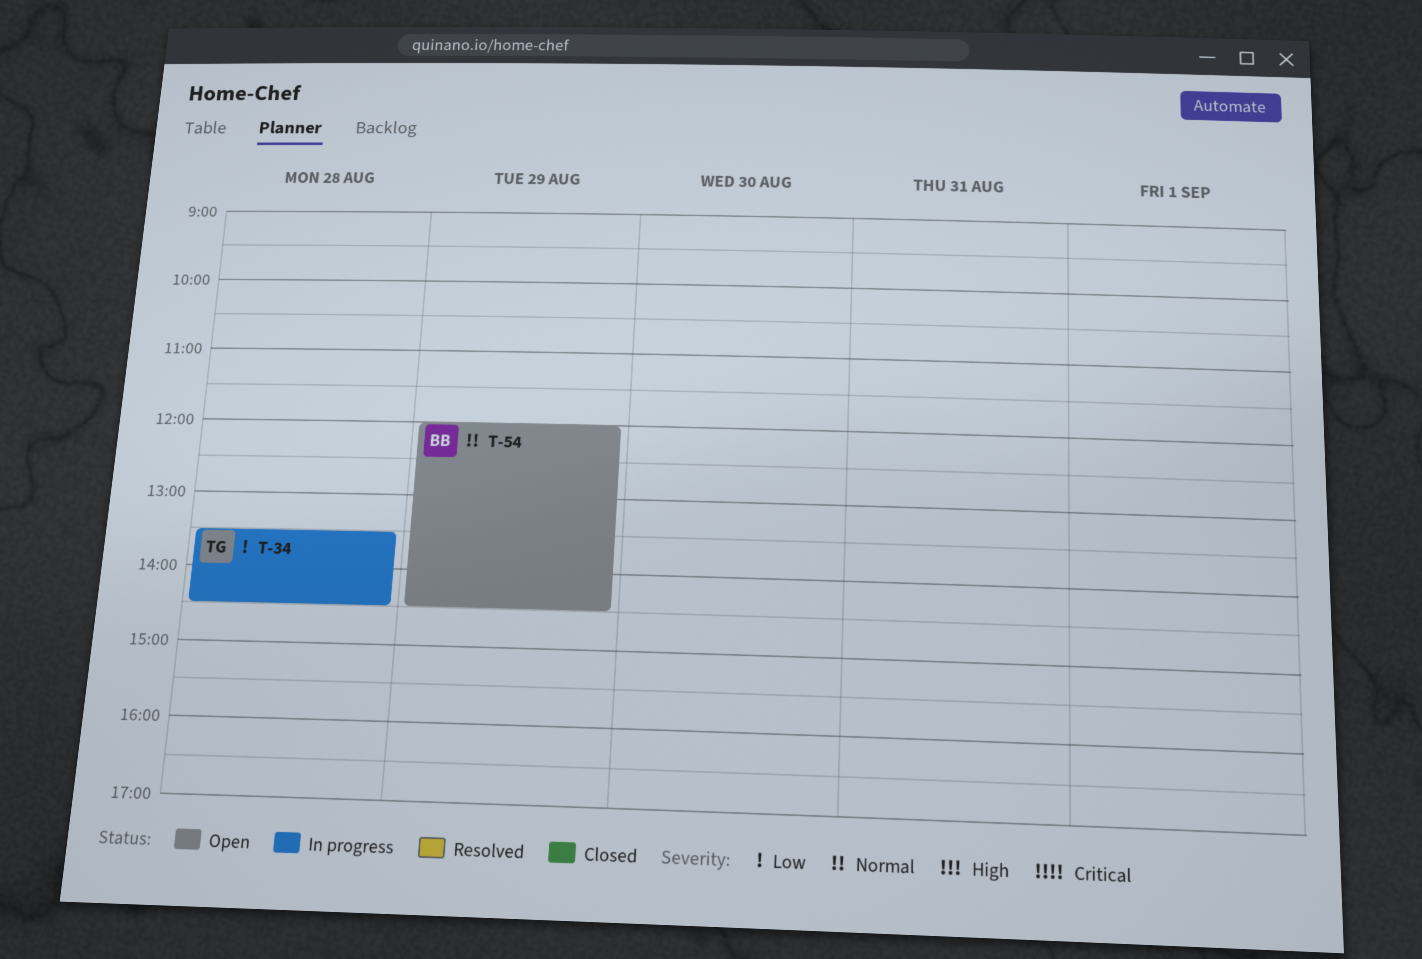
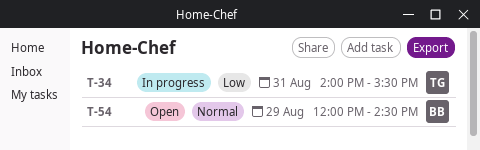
T-34, day: Aug 28 -> Aug 31
T-34, begins: 13:30 -> 14:00
T-34, ends: 14:30 -> 15:30

